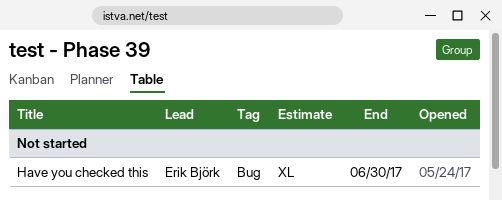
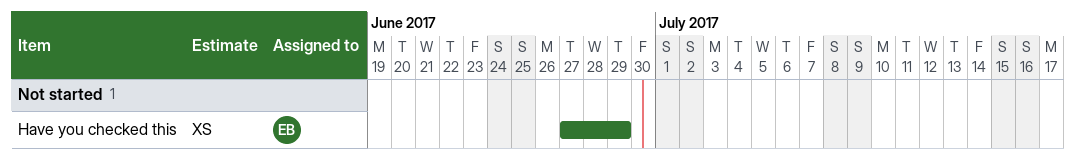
Have you checked this, estimate: XL -> XS
Have you checked this, due: Jun 30 -> Jun 29

